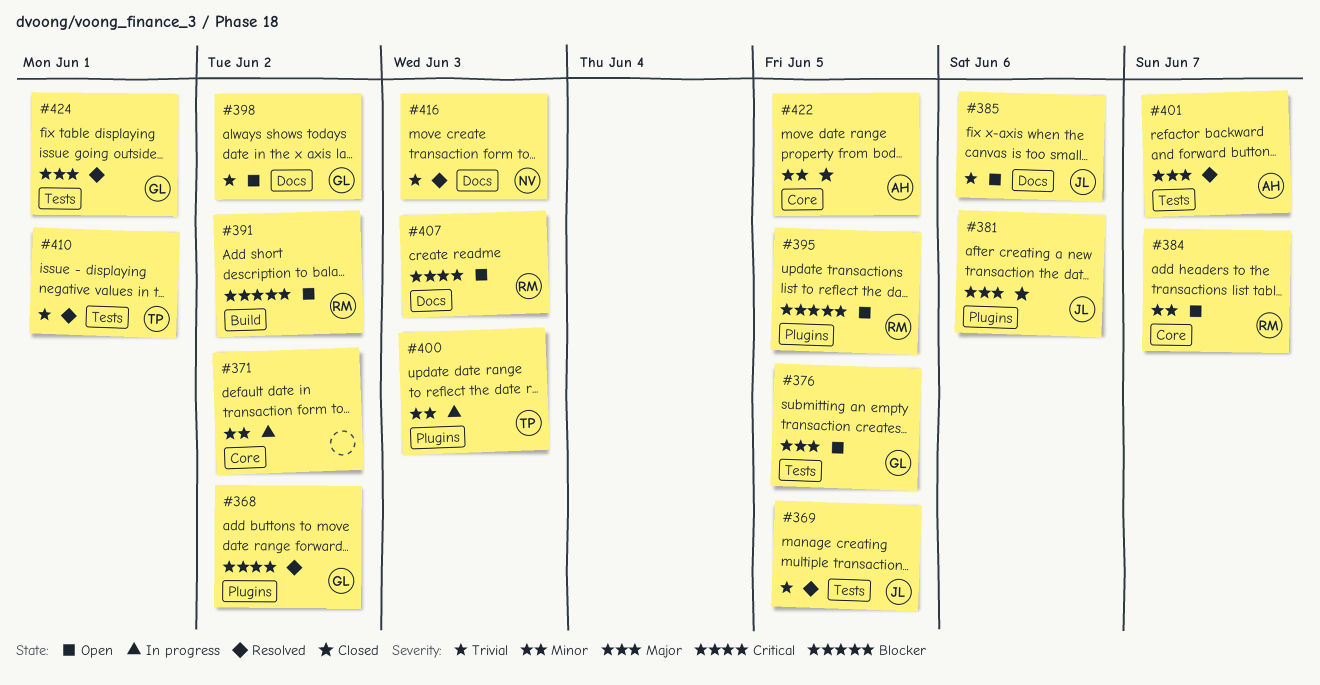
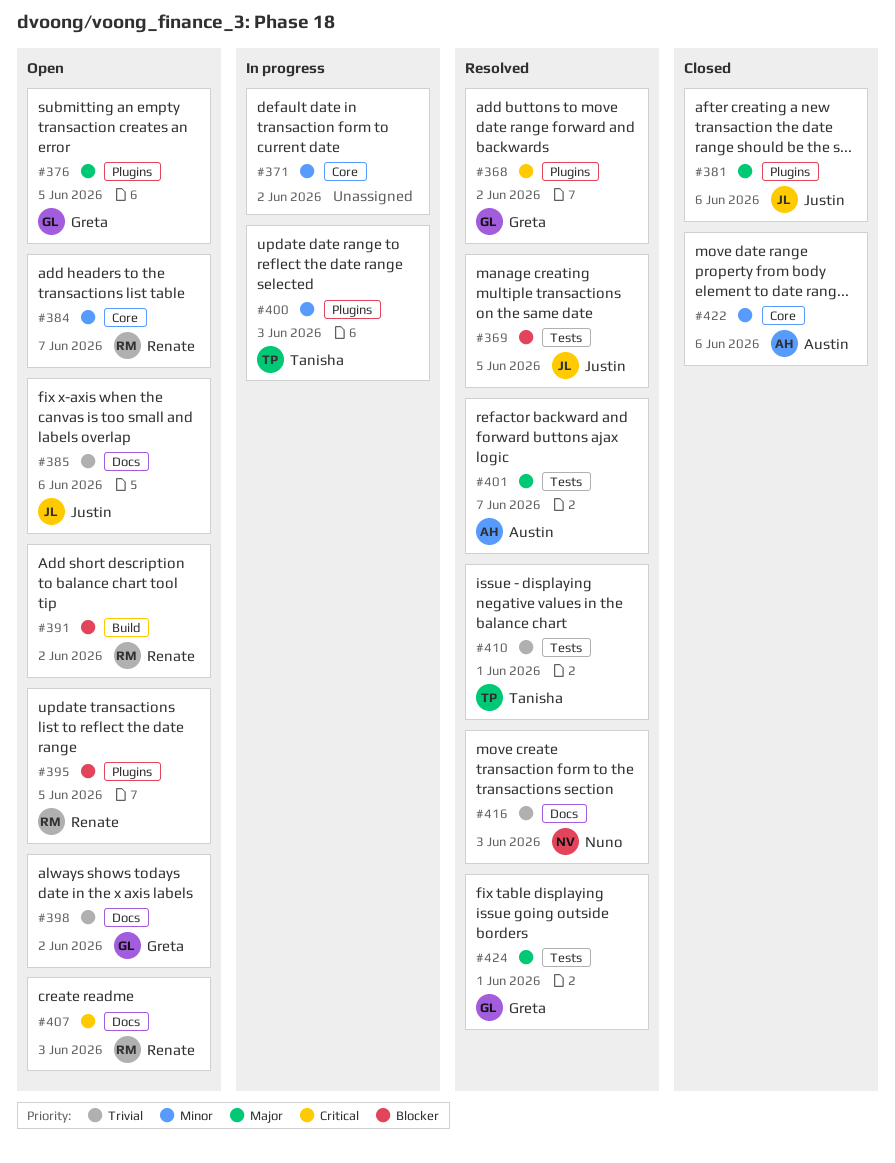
#369, priority: Trivial -> Blocker
#376, label: Tests -> Plugins
#422, due: Jun 5 -> Jun 6

